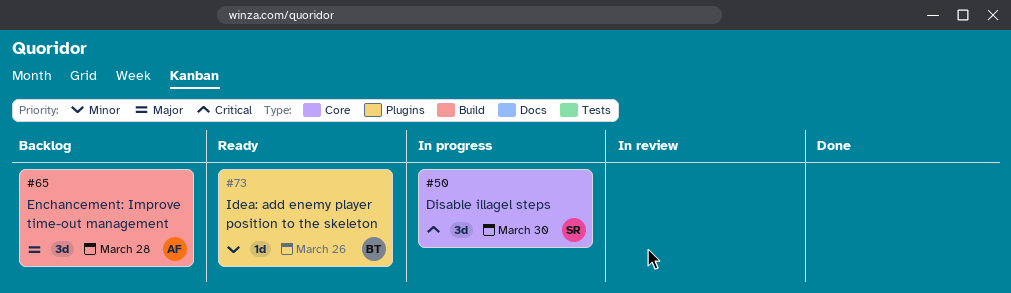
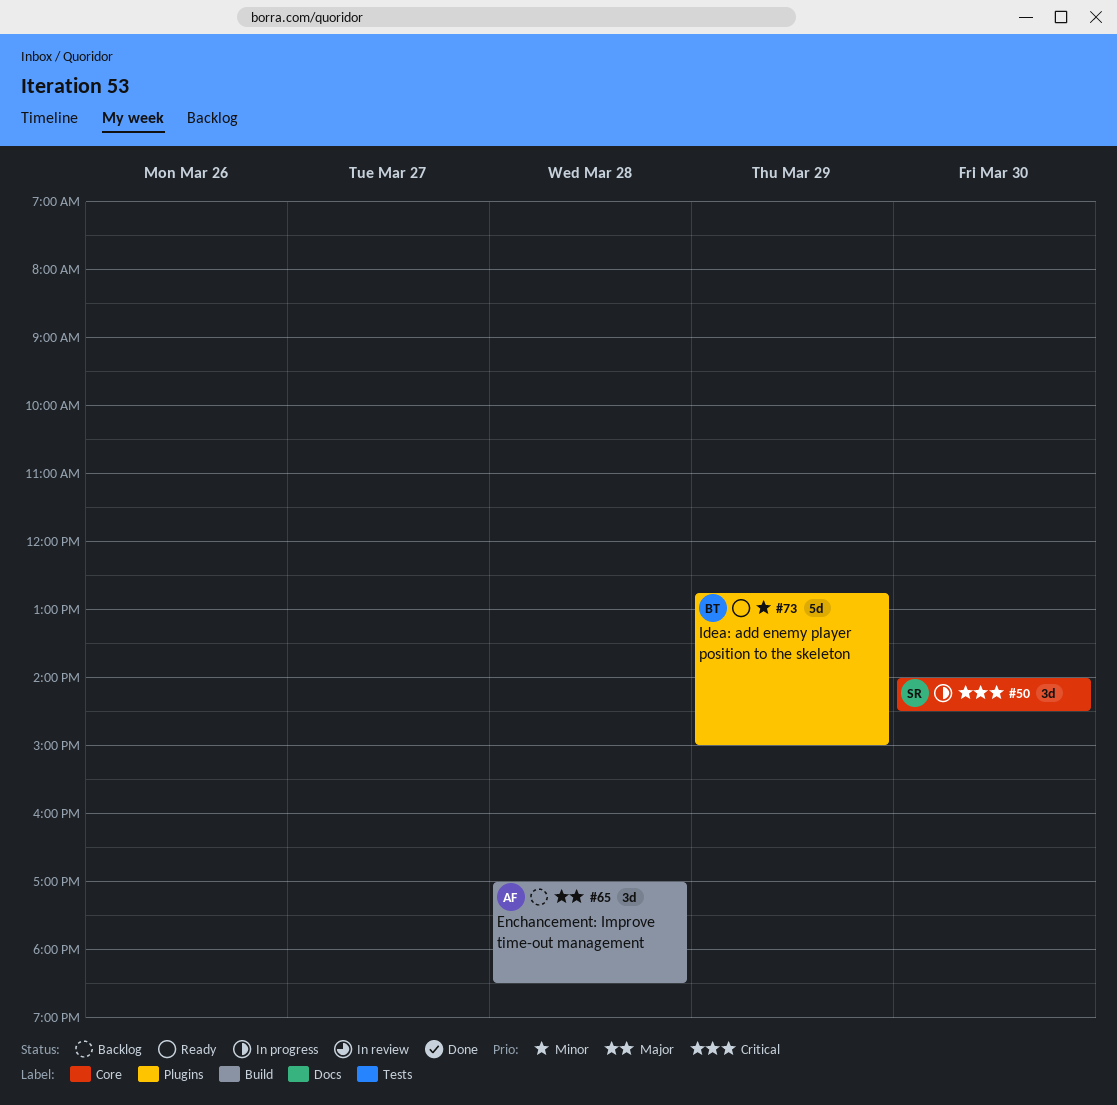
#73, estimate: 1d -> 5d
#73, day: Mar 26 -> Mar 29

